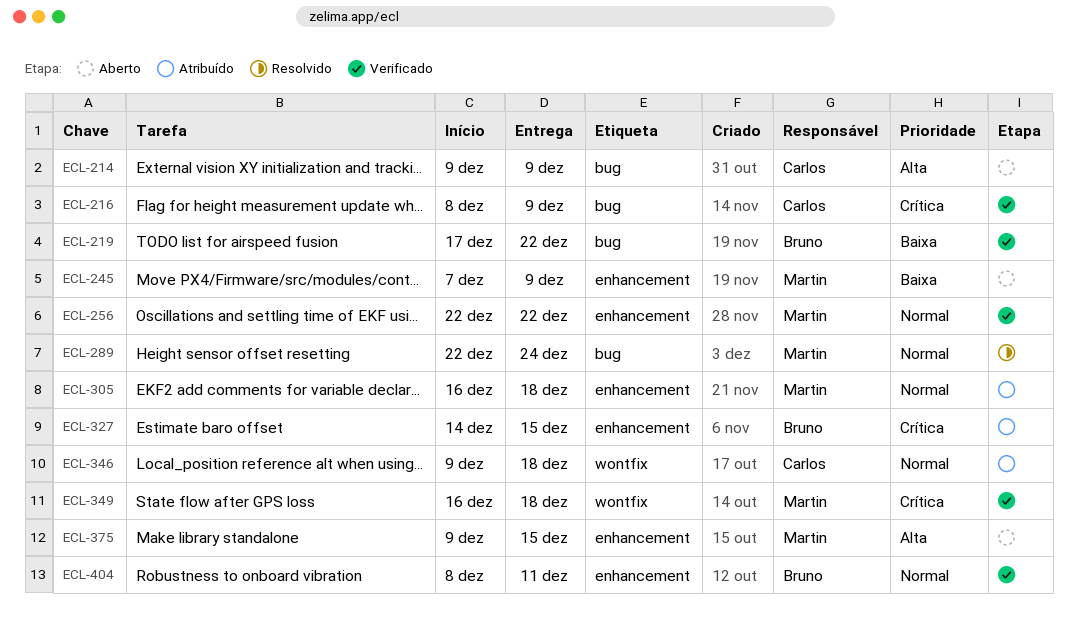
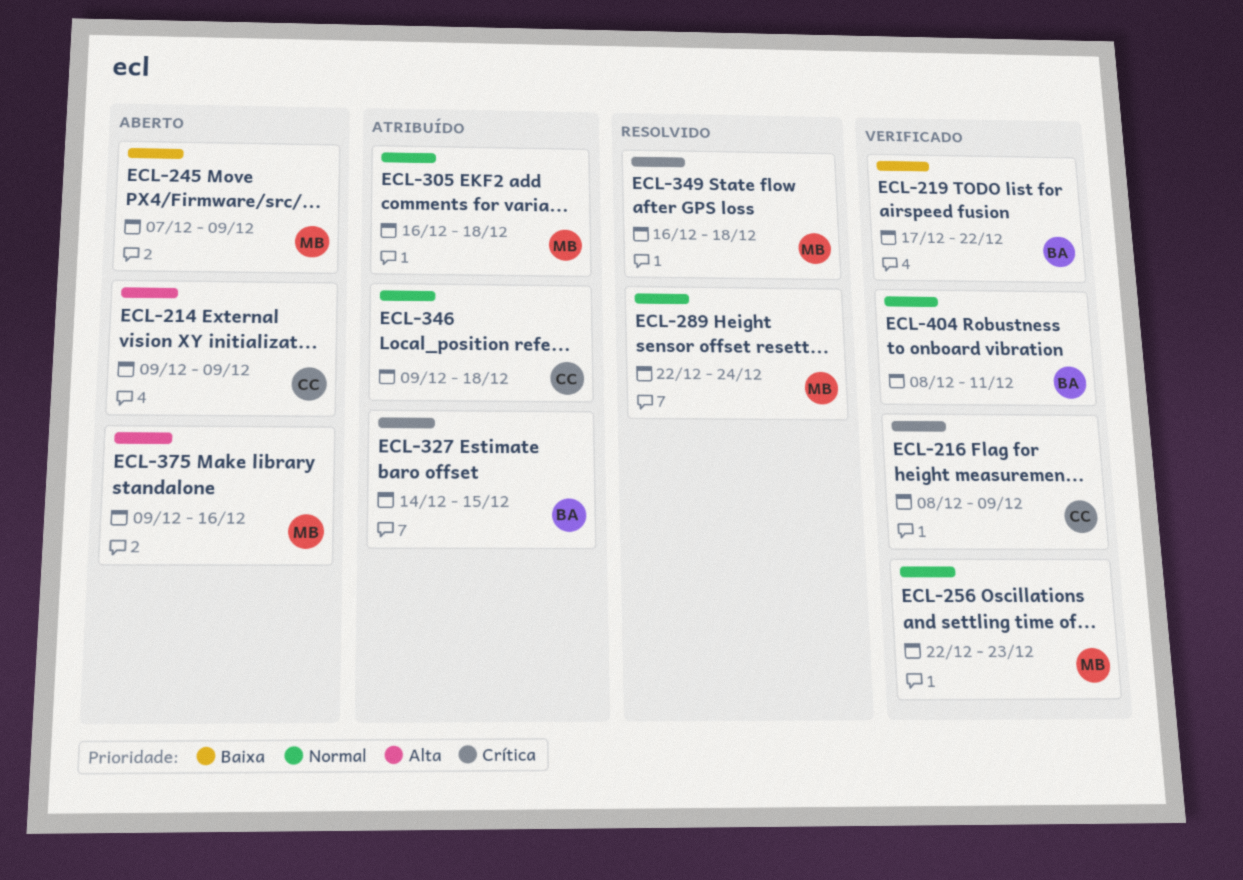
ECL-256, due: Dec 22 -> Dec 23
ECL-349, status: Verificado -> Resolvido
ECL-375, due: Dec 15 -> Dec 16

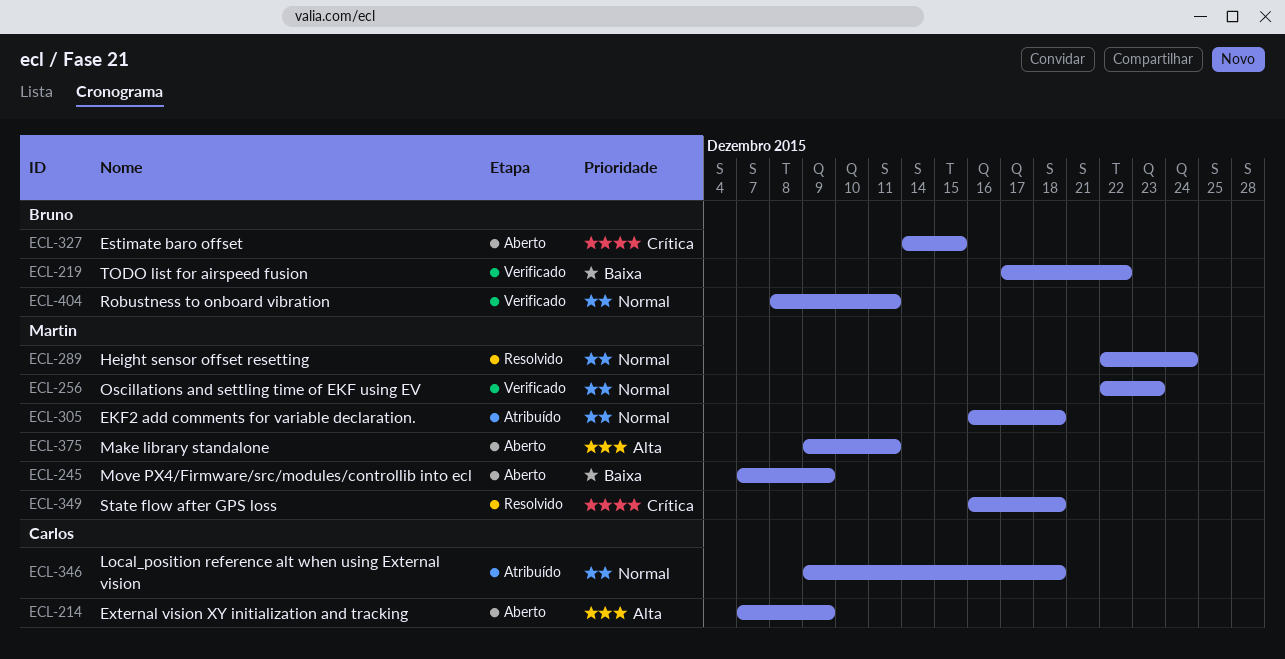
ECL-214, start: Dec 9 -> Dec 7
ECL-216: present -> none
ECL-327, status: Atribuído -> Aberto
ECL-375, due: Dec 16 -> Dec 11

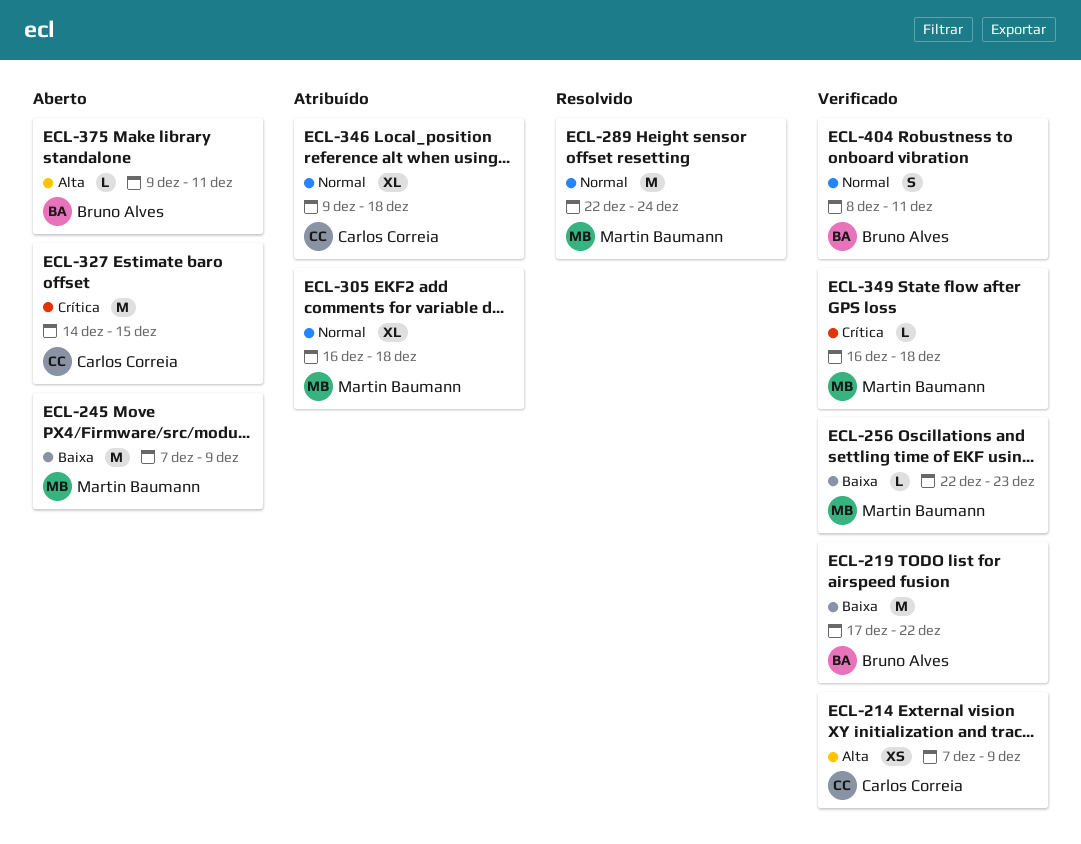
ECL-214, status: Aberto -> Verificado
ECL-256, priority: Normal -> Baixa
ECL-327, owner: Bruno Alves -> Carlos Correia
ECL-349, status: Resolvido -> Verificado
ECL-375, owner: Martin Baumann -> Bruno Alves

